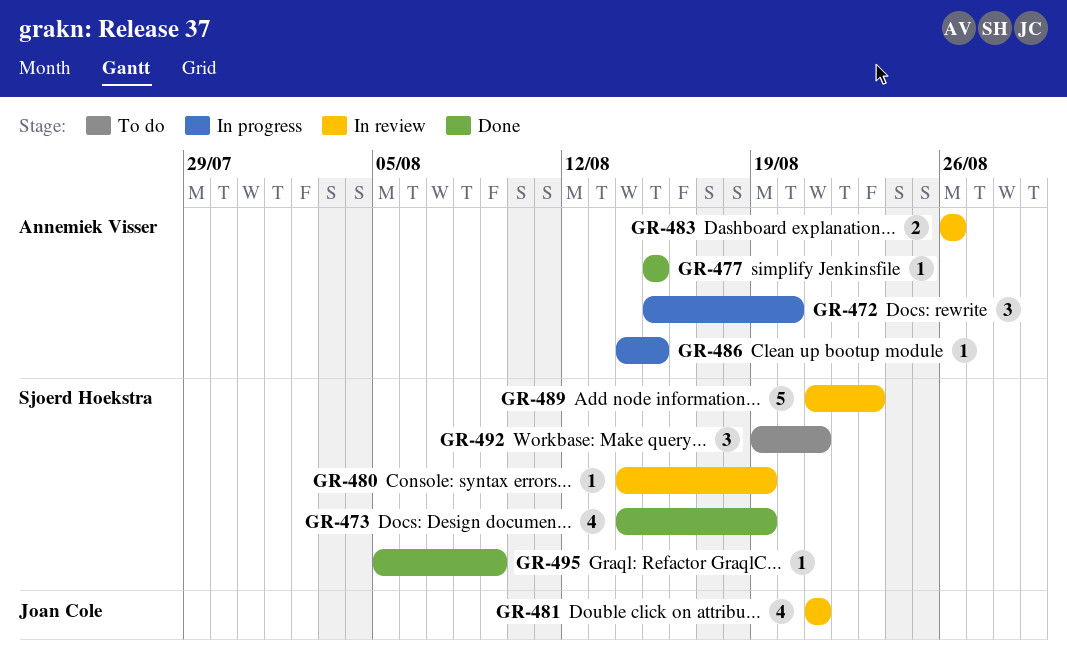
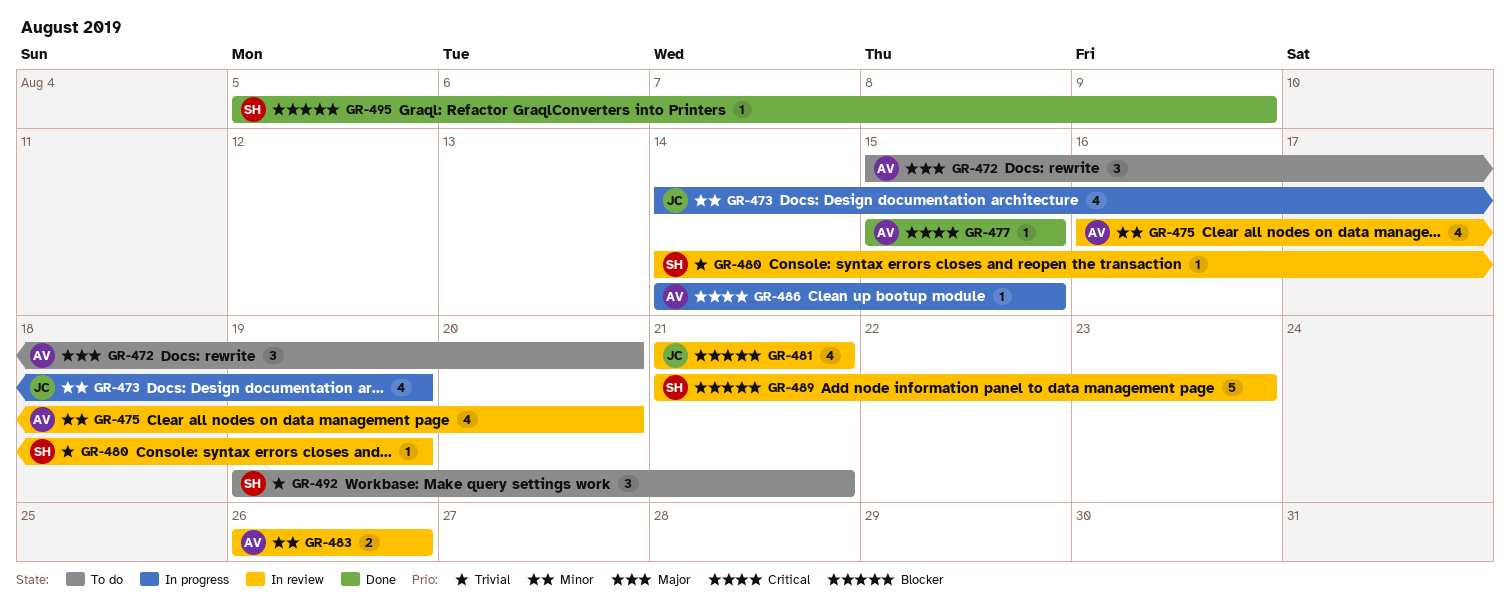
GR-472, status: In progress -> To do
GR-473, status: Done -> In progress
GR-473, owner: Sjoerd Hoekstra -> Joan Cole
GR-475: none -> present

